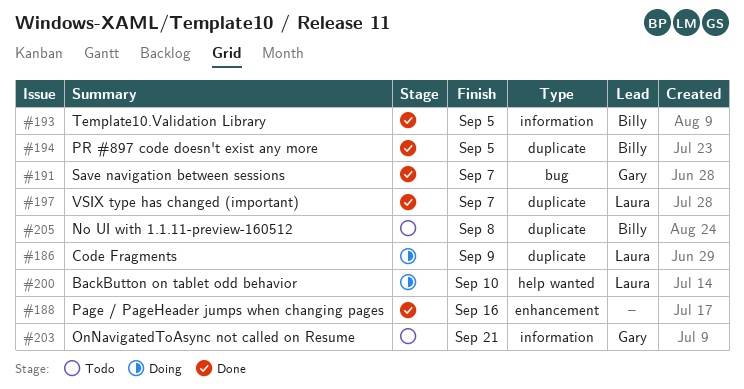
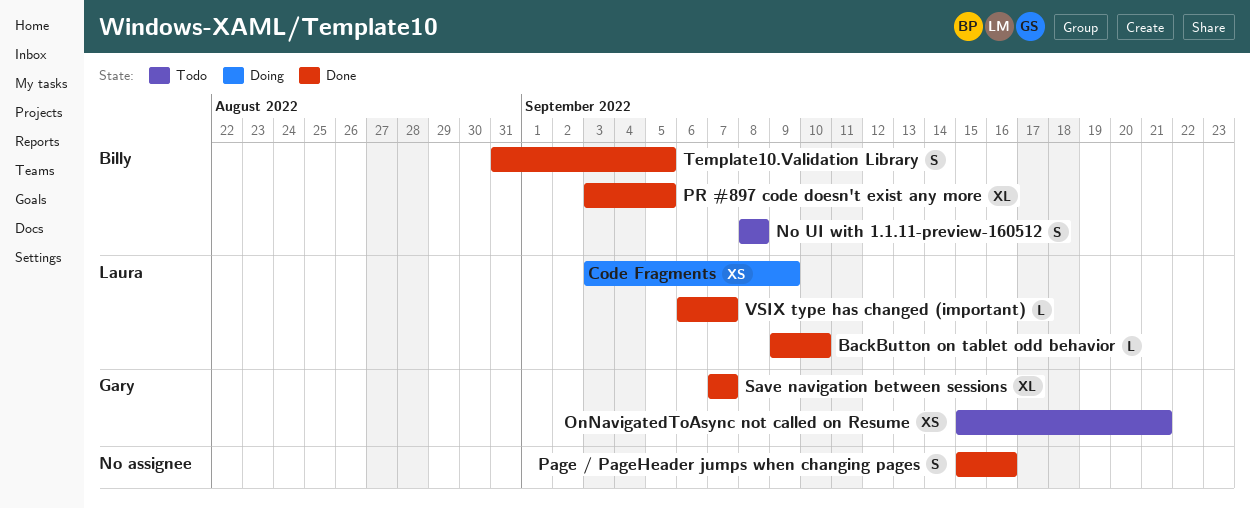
BackButton on tablet odd behavior, status: Doing -> Done

